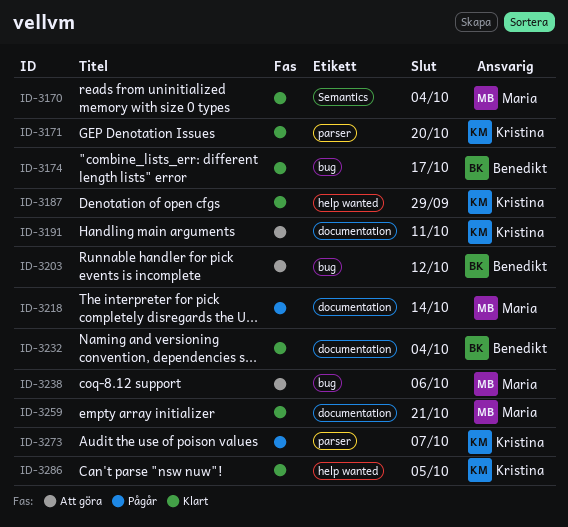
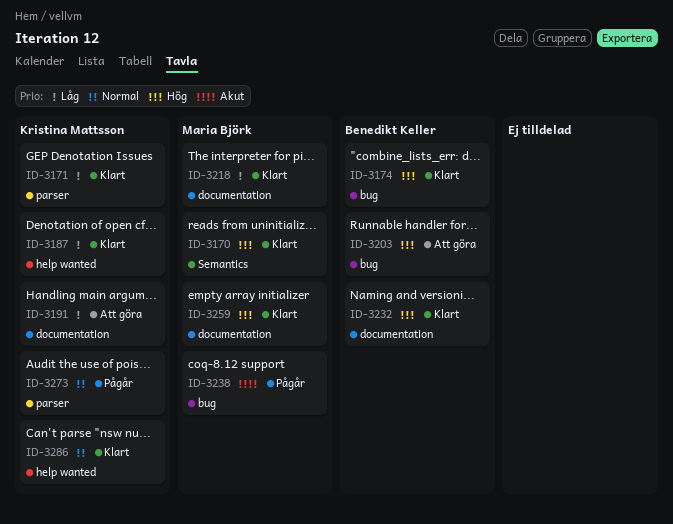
ID-3218, status: Pågår -> Klart
ID-3238, status: Att göra -> Pågår

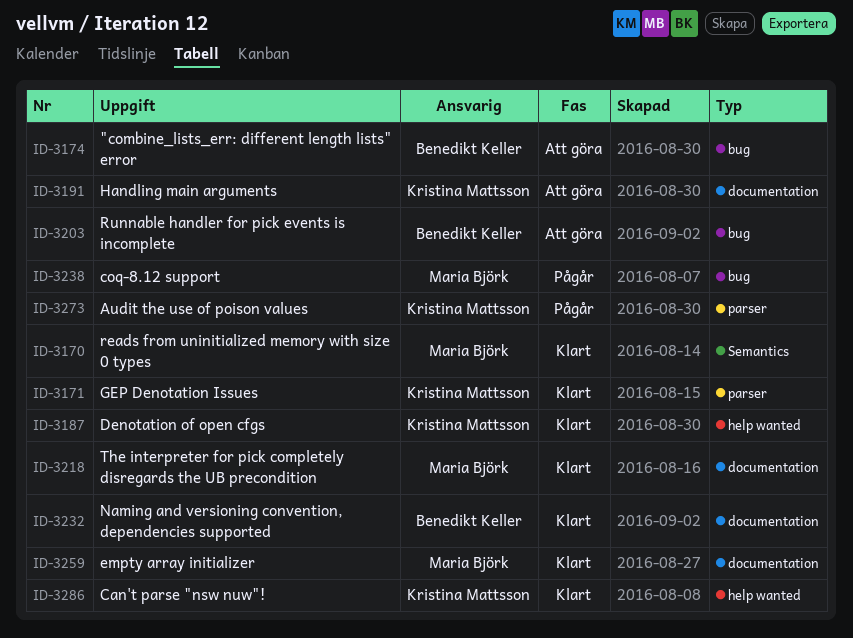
ID-3174, status: Klart -> Att göra

